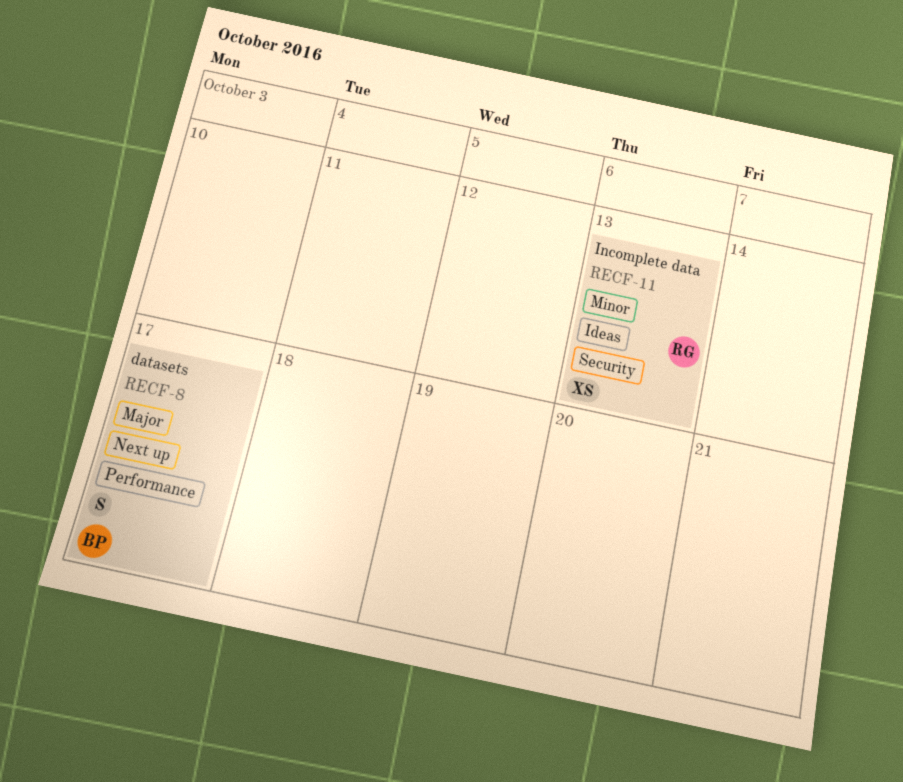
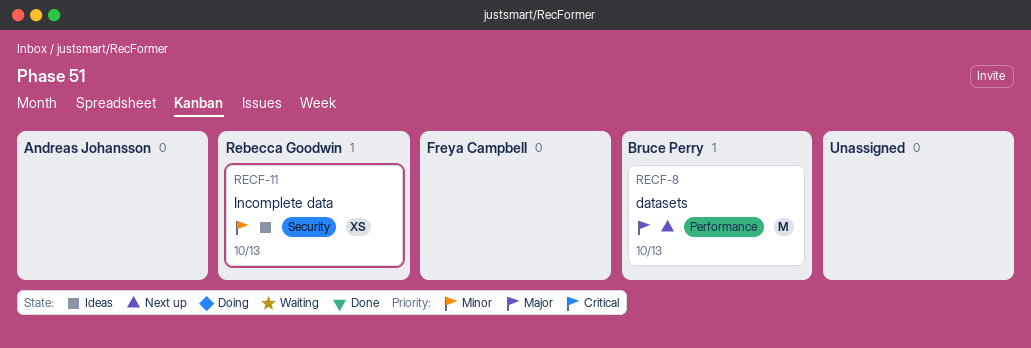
RECF-8, estimate: S -> M
RECF-8, due: Oct 17 -> Oct 13

